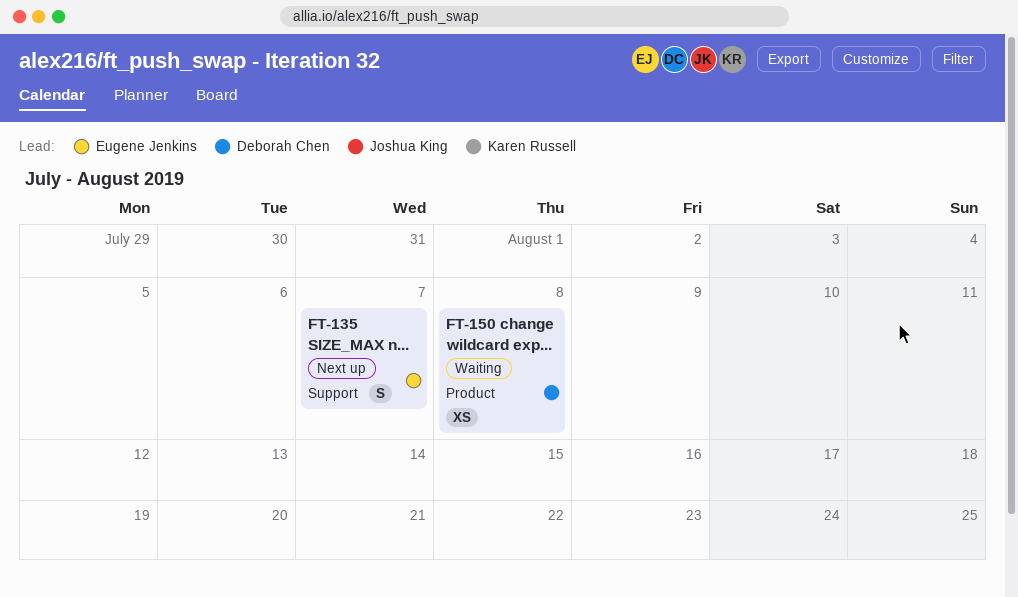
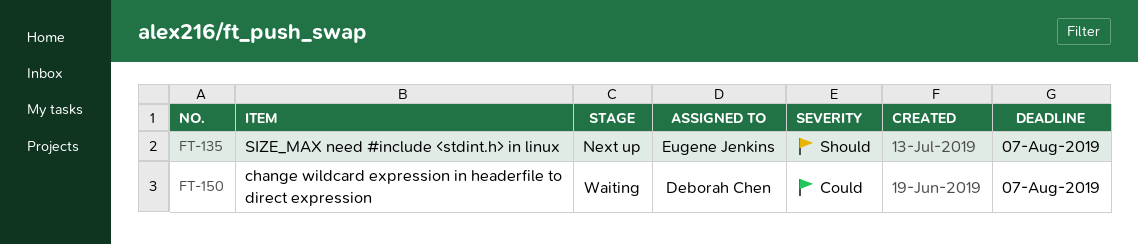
FT-150, due: Aug 8 -> Aug 7

